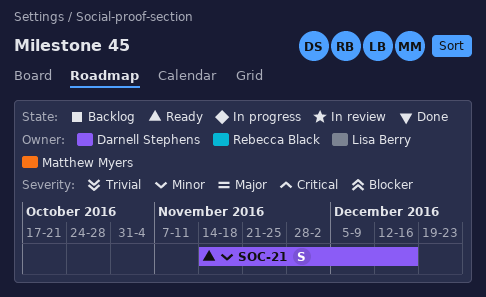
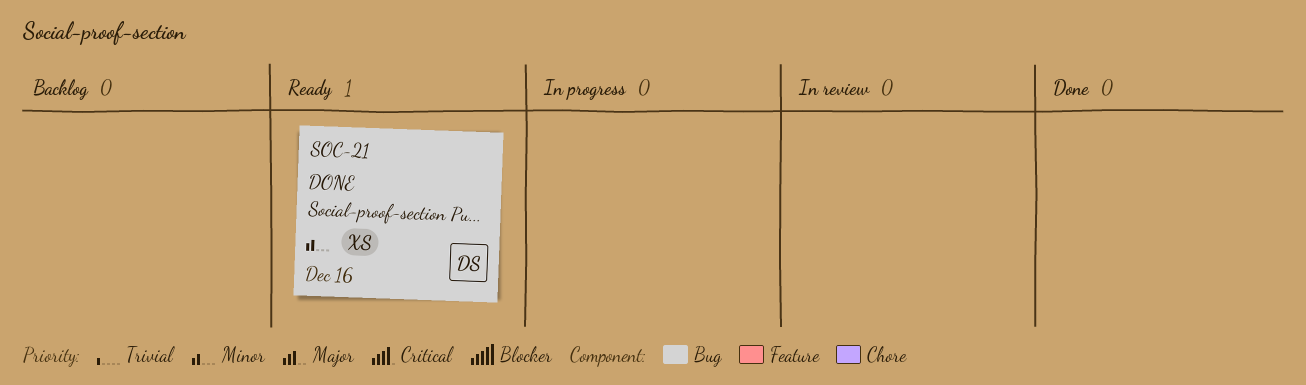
SOC-21, estimate: S -> XS

